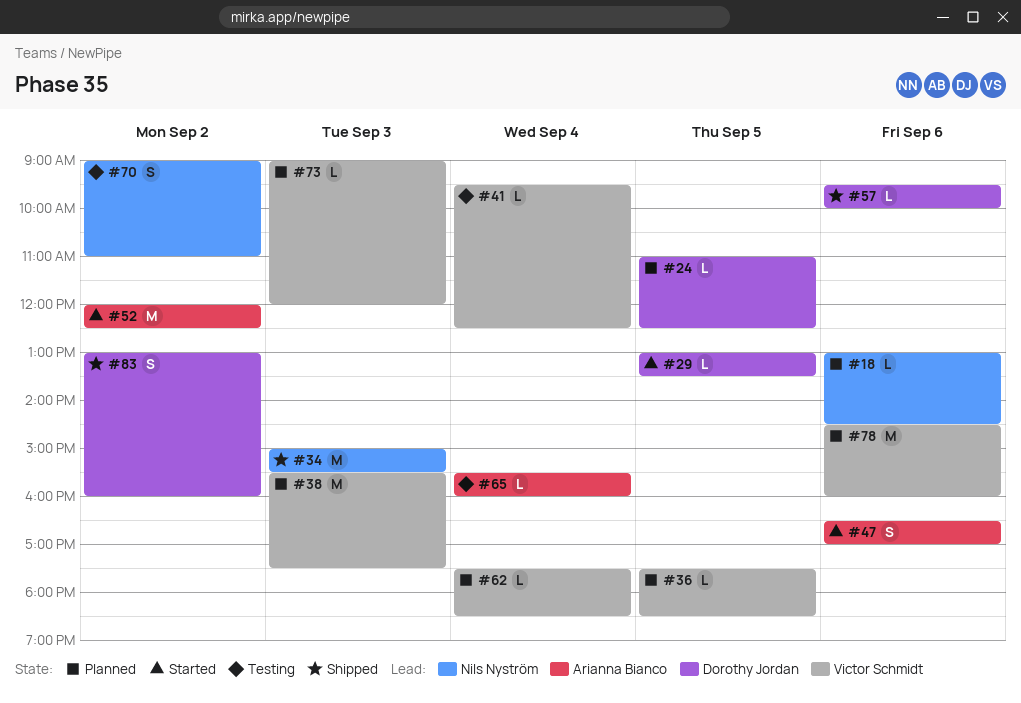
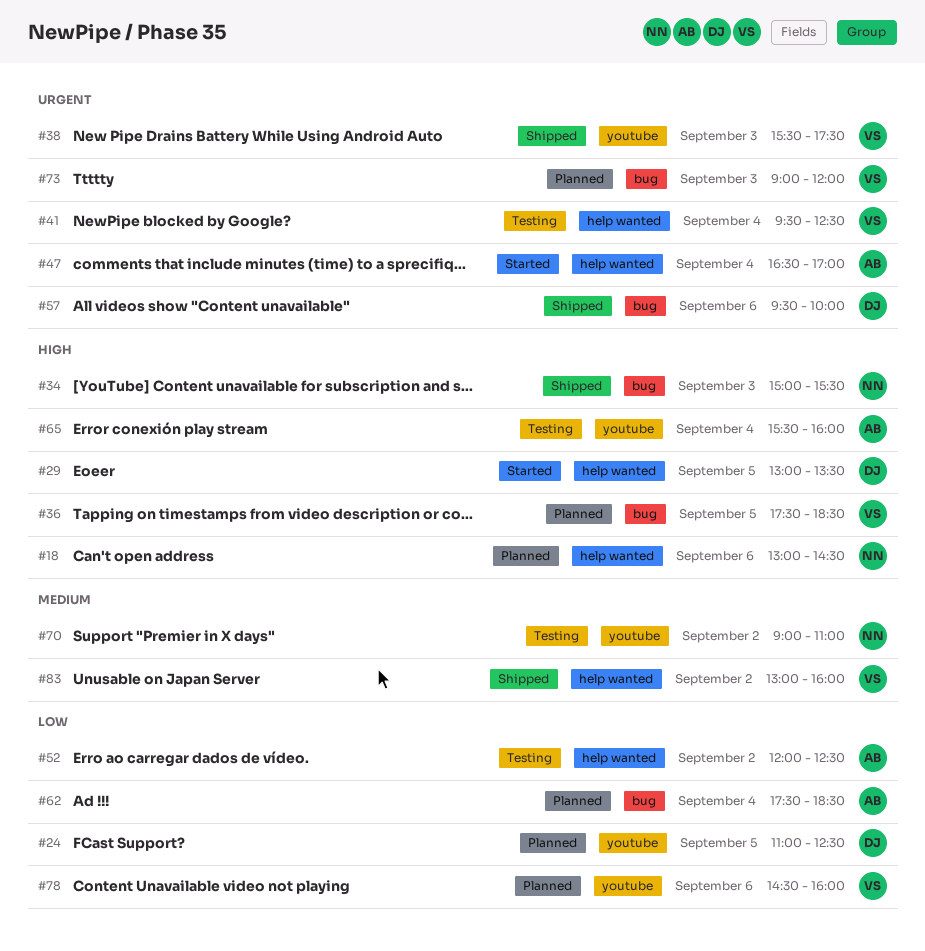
#38, status: Planned -> Shipped
#47, day: Sep 6 -> Sep 4
#52, status: Started -> Testing
#62, owner: Victor Schmidt -> Arianna Bianco
#83, owner: Dorothy Jordan -> Victor Schmidt

